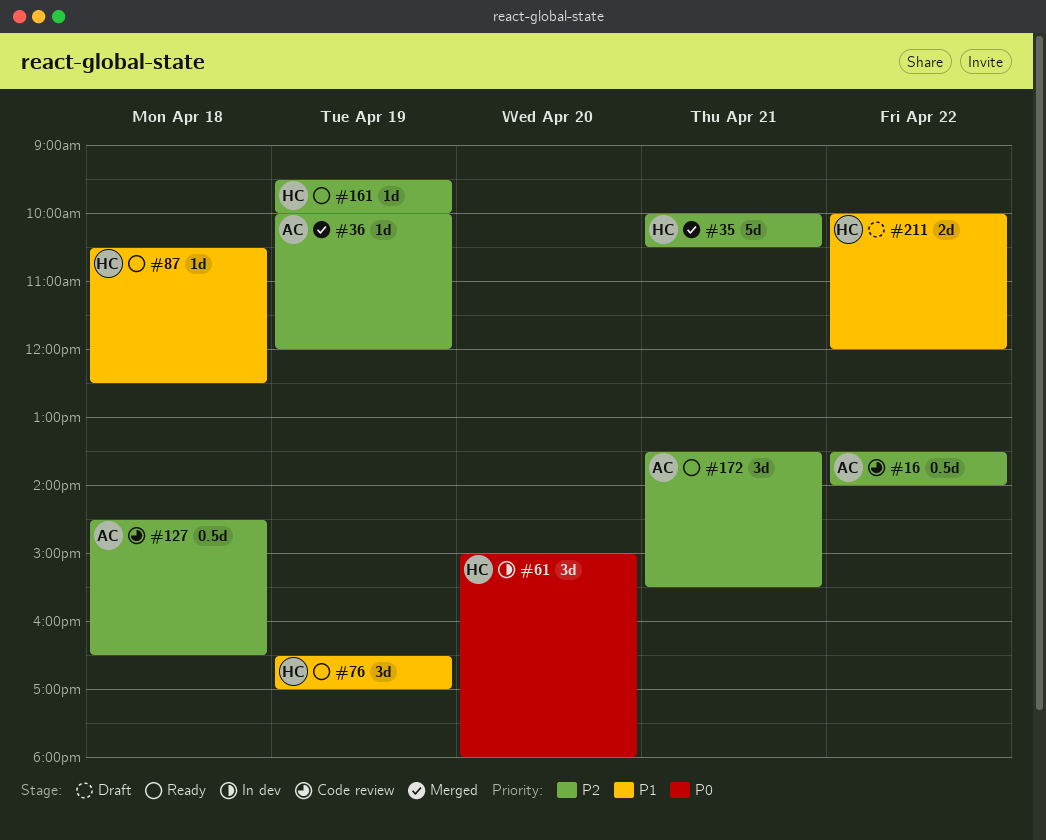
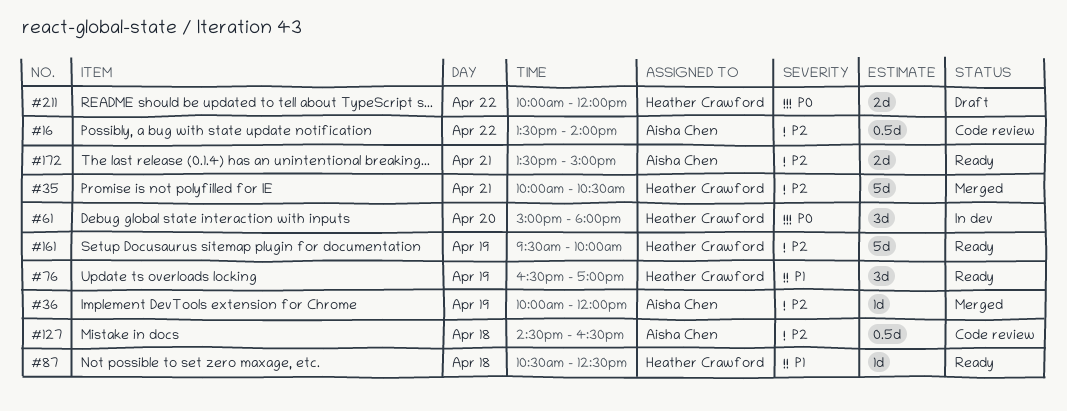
#161, estimate: 1d -> 5d
#172, estimate: 3d -> 2d
#172, ends: 15:30 -> 15:00
#211, priority: P1 -> P0

